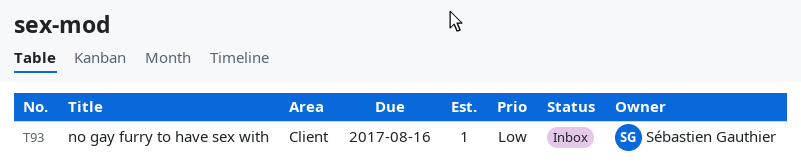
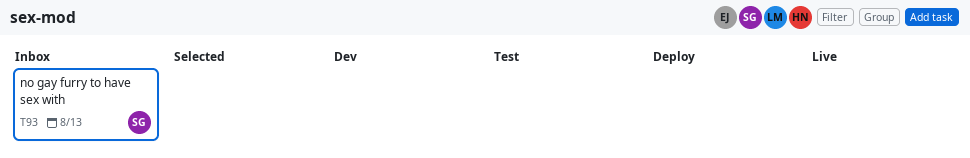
T93, due: Aug 16 -> Aug 13

